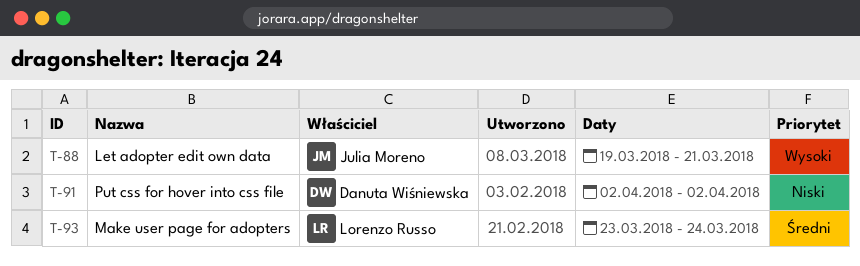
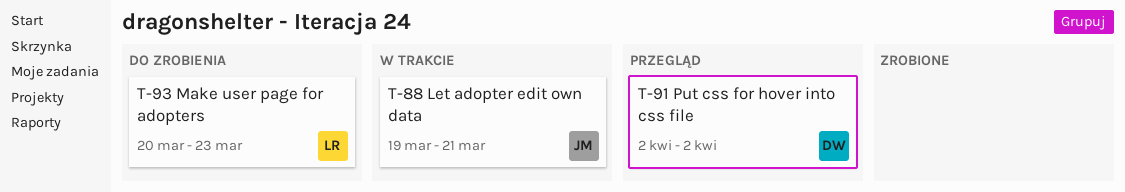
T-93, start: Mar 23 -> Mar 20
T-93, due: Mar 24 -> Mar 23

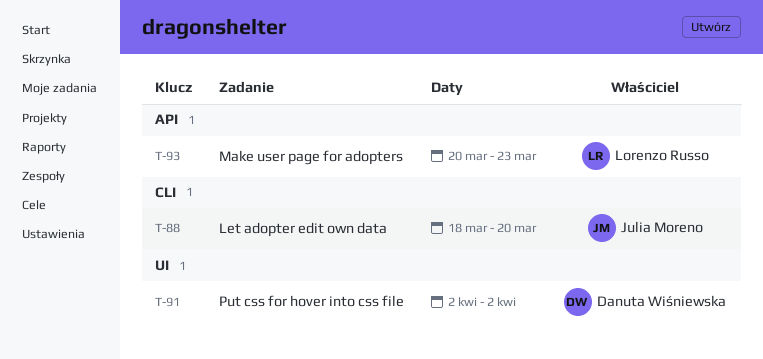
T-88, start: Mar 19 -> Mar 18
T-88, due: Mar 21 -> Mar 20

